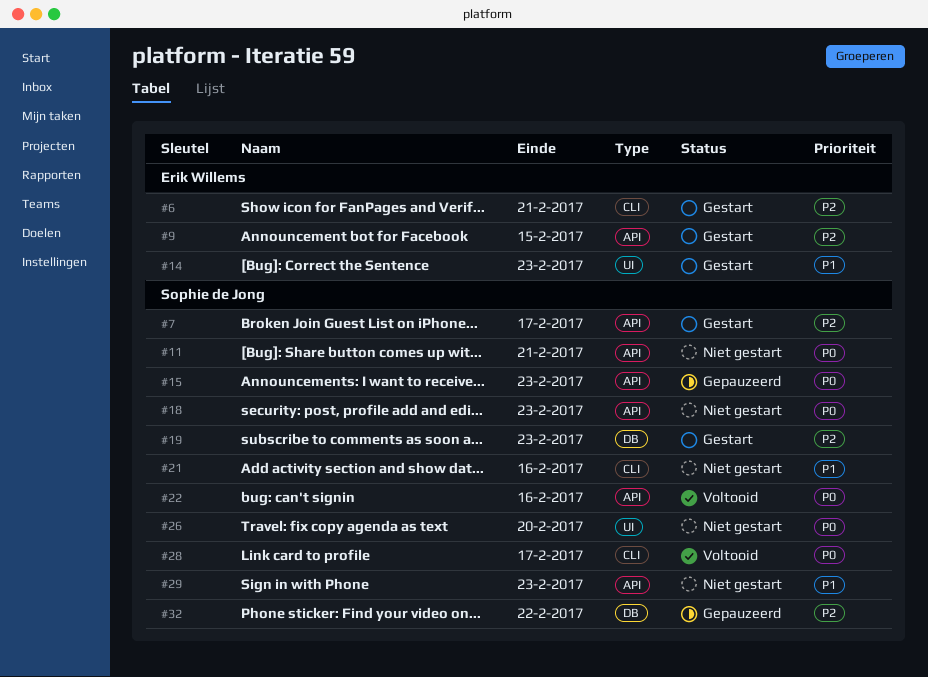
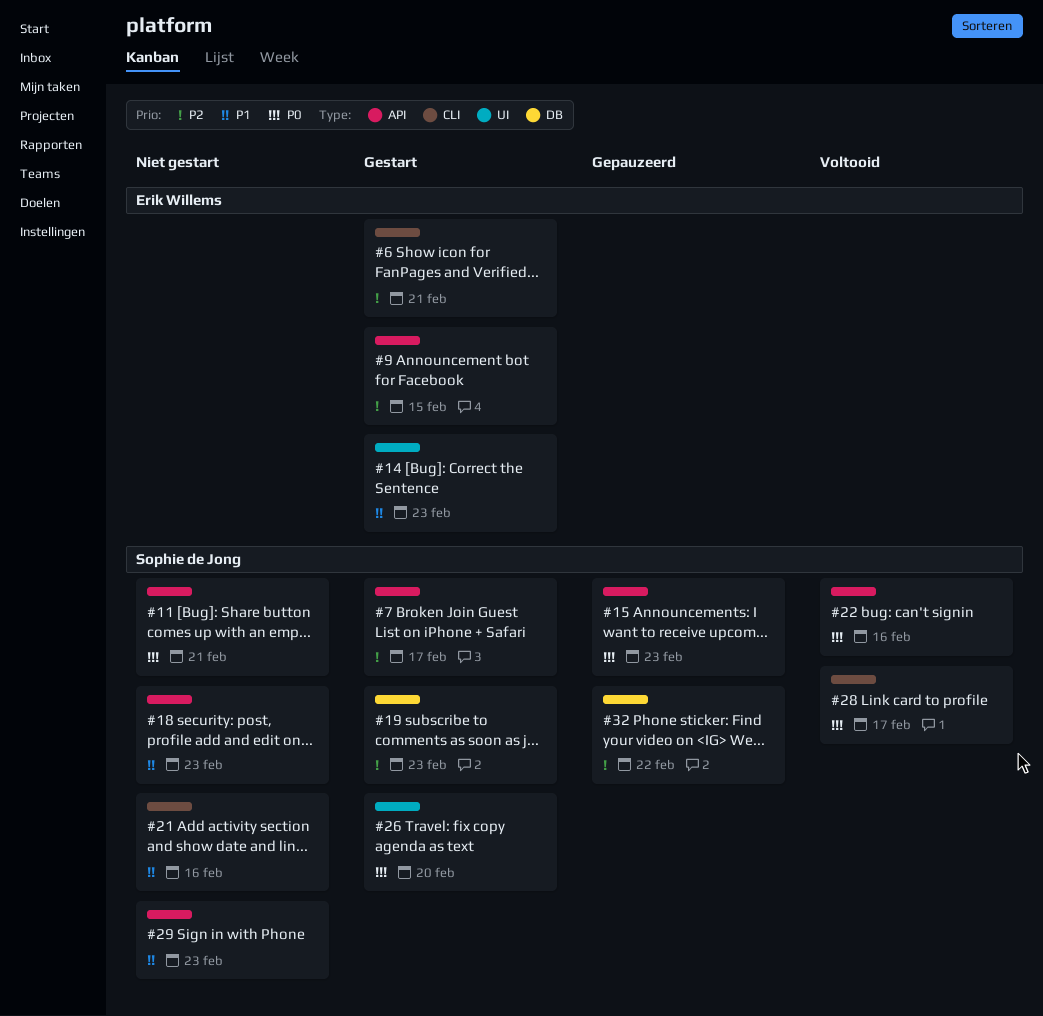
#18, priority: P0 -> P1
#26, status: Niet gestart -> Gestart

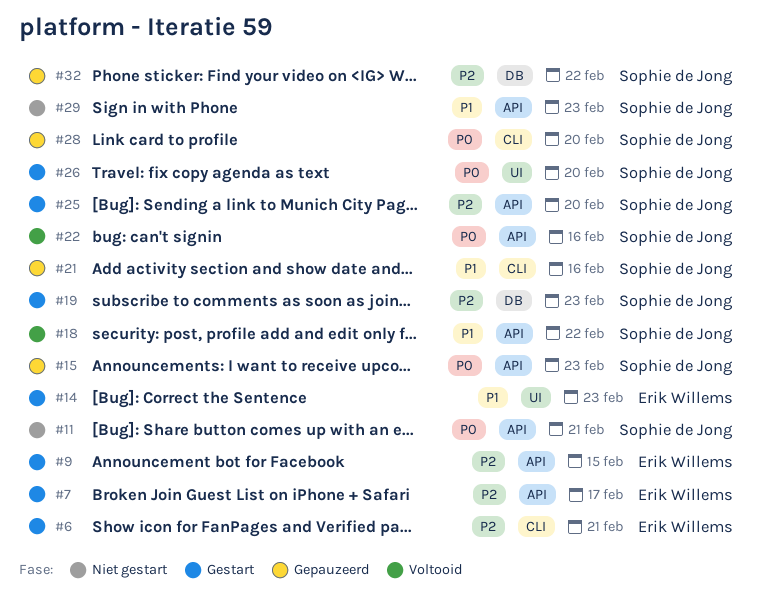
#7, owner: Sophie de Jong -> Erik Willems
#18, status: Niet gestart -> Voltooid
#18, due: Feb 23 -> Feb 22
#21, status: Niet gestart -> Gepauzeerd
#25: none -> present
#28, status: Voltooid -> Gepauzeerd
#28, due: Feb 17 -> Feb 20

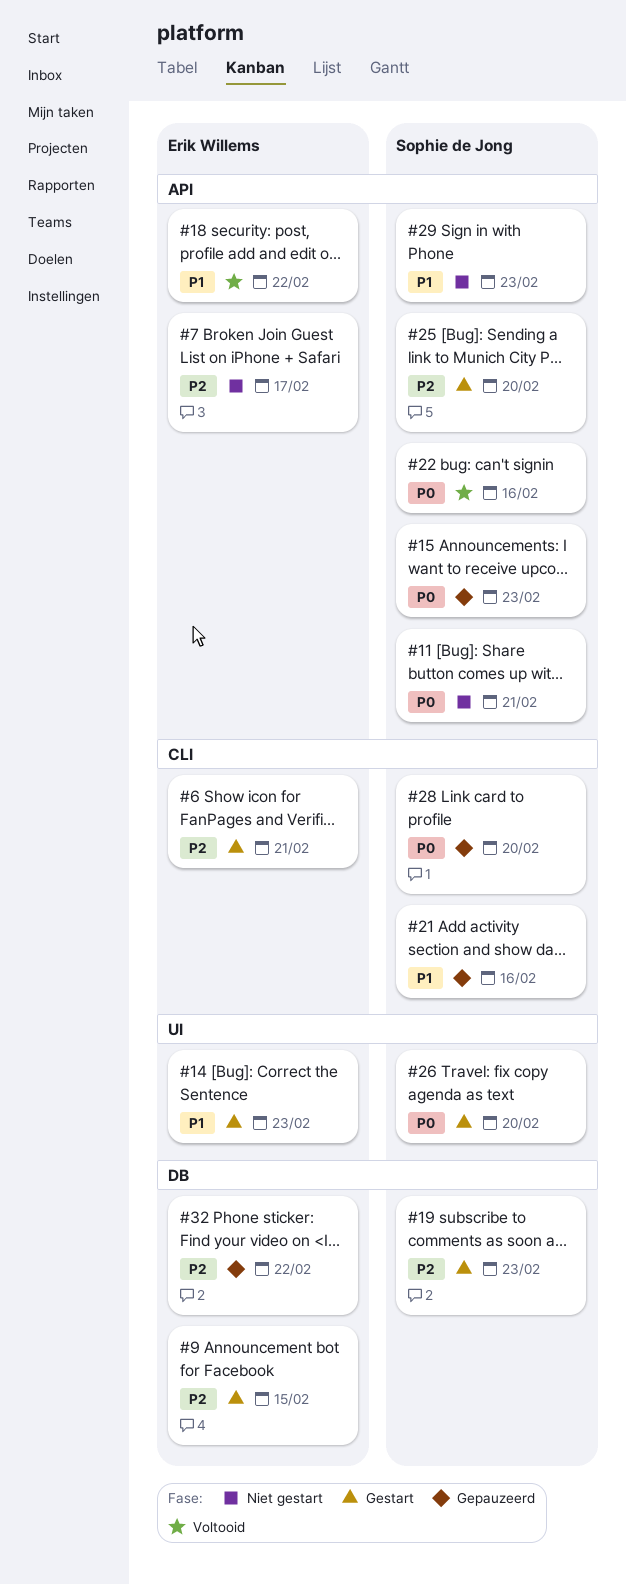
#7, status: Gestart -> Niet gestart
#9, label: API -> DB
#18, owner: Sophie de Jong -> Erik Willems
#32, owner: Sophie de Jong -> Erik Willems

